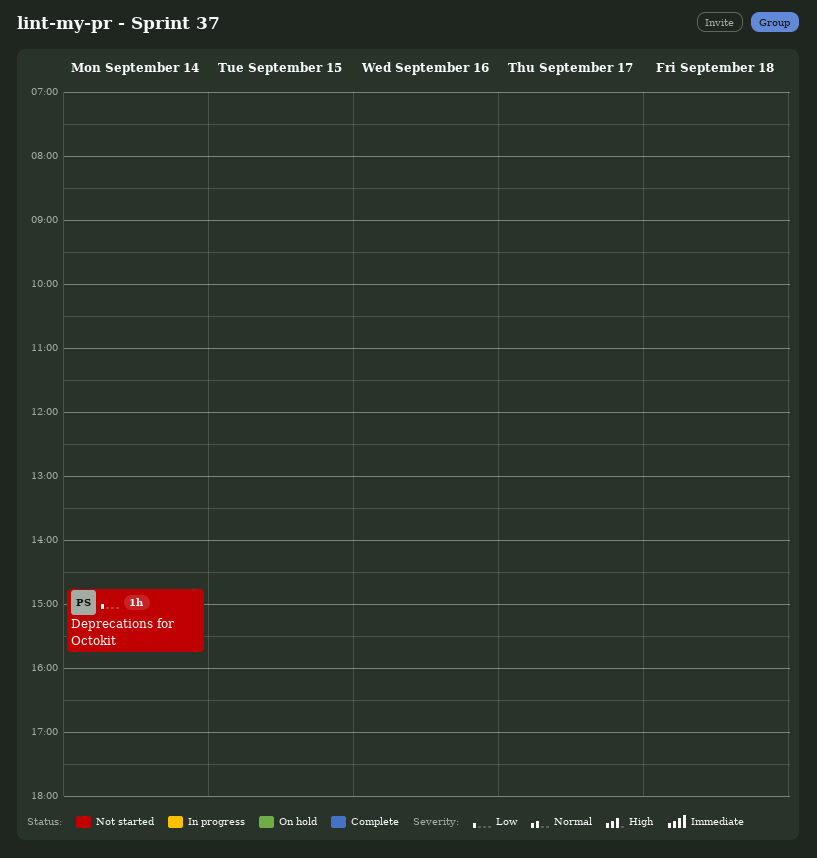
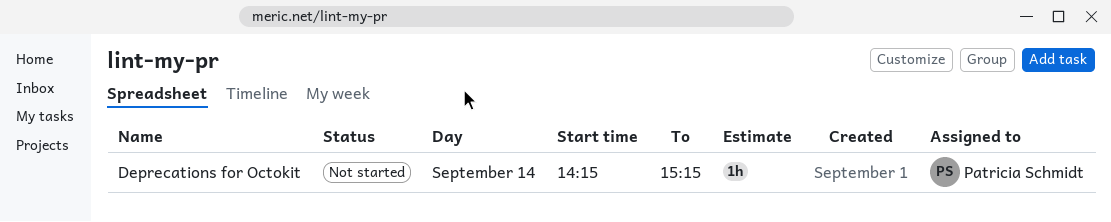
Deprecations for Octokit, begins: 14:45 -> 14:15
Deprecations for Octokit, ends: 15:45 -> 15:15

